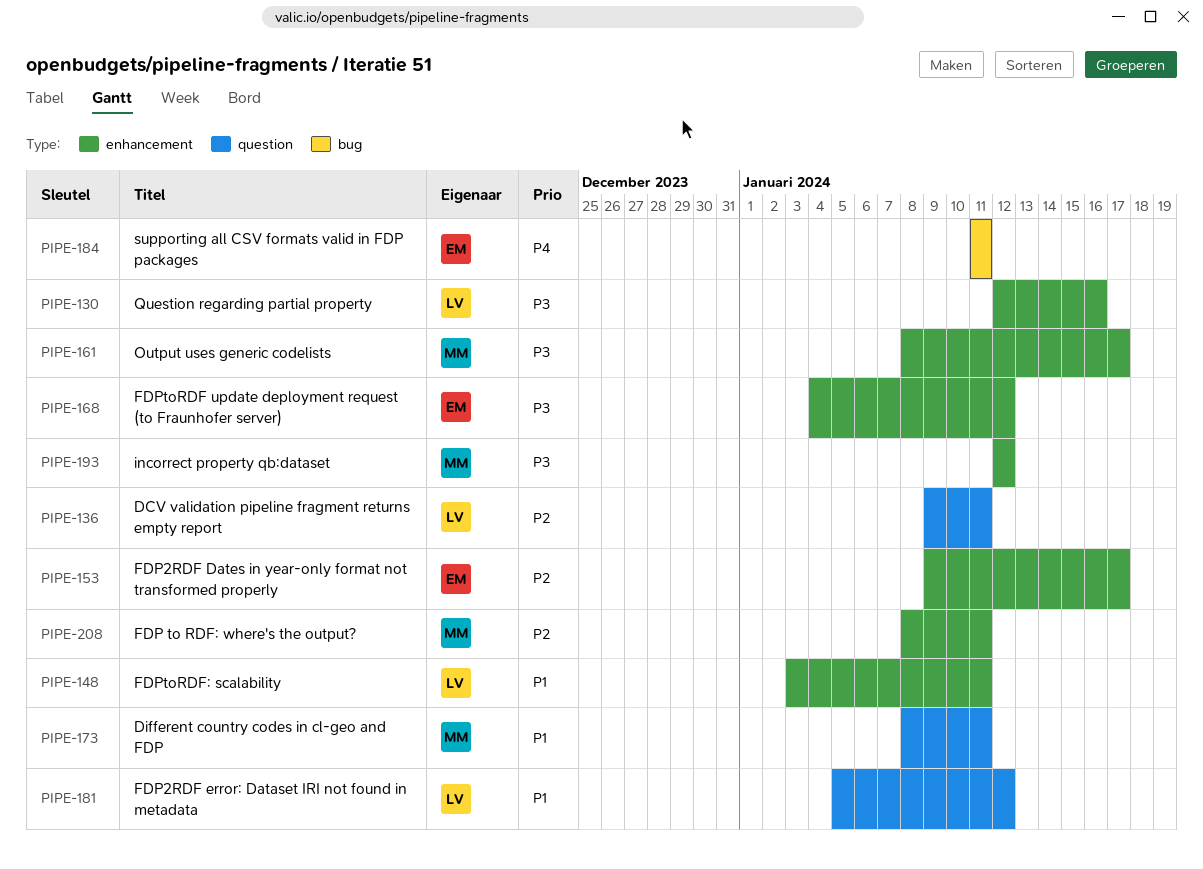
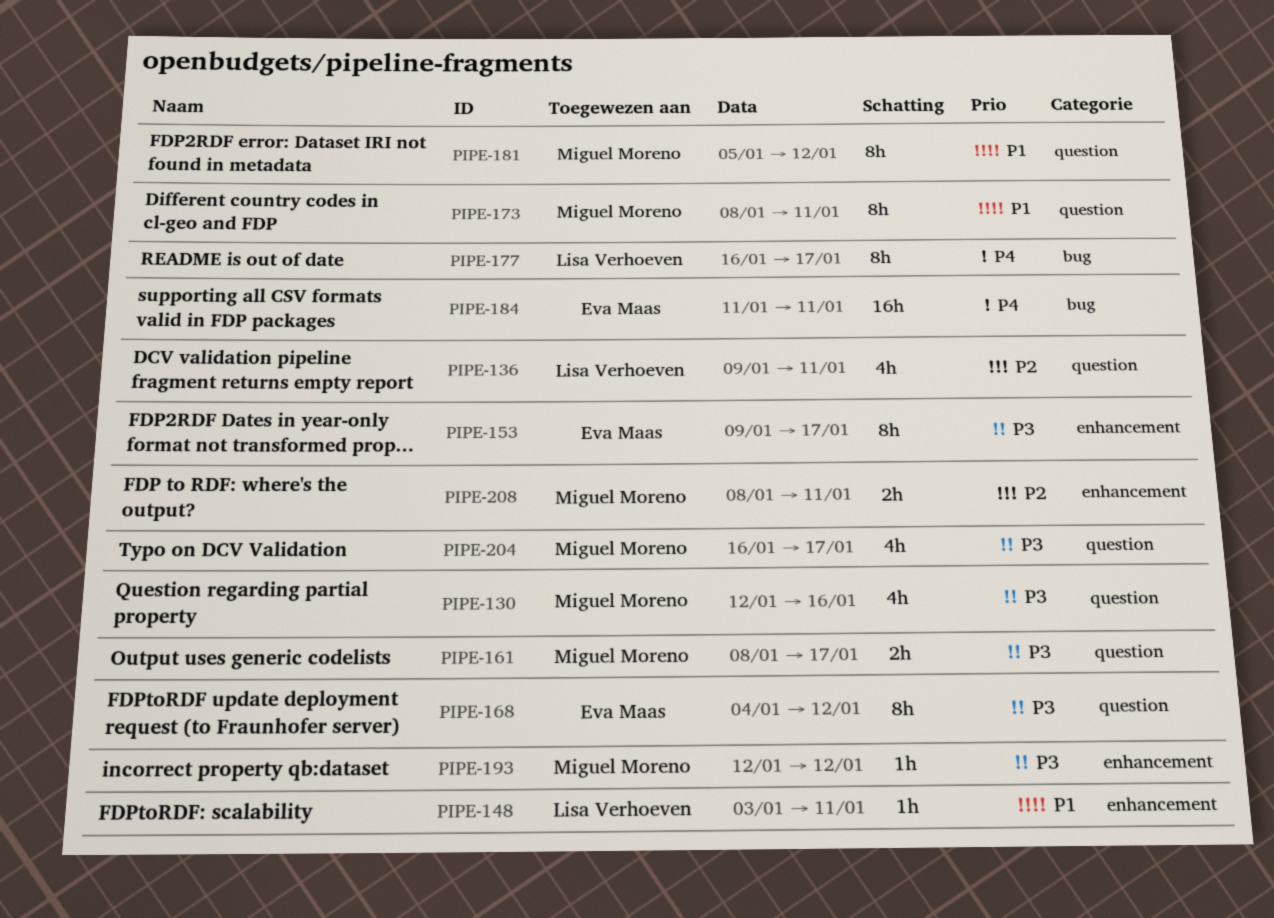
PIPE-130, owner: Lisa Verhoeven -> Miguel Moreno
PIPE-130, label: enhancement -> question
PIPE-153, priority: P2 -> P3
PIPE-161, label: enhancement -> question
PIPE-168, label: enhancement -> question
PIPE-177: none -> present
PIPE-181, owner: Lisa Verhoeven -> Miguel Moreno
PIPE-204: none -> present

